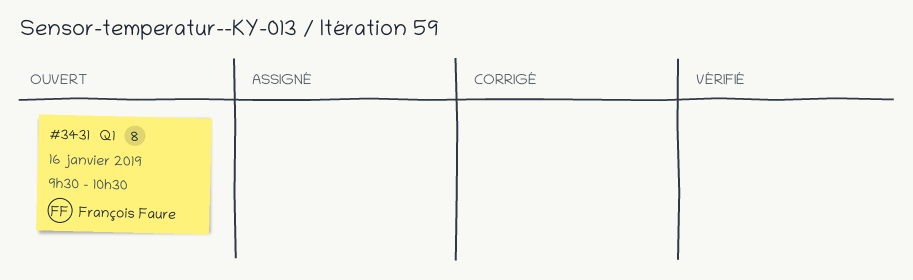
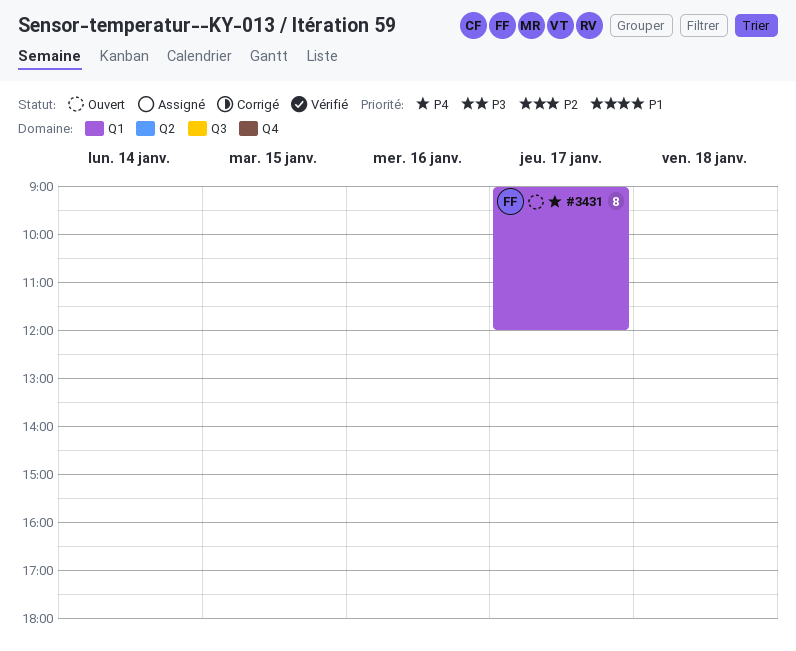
#3431, day: Jan 16 -> Jan 17
#3431, begins: 09:30 -> 09:00
#3431, ends: 10:30 -> 12:00

